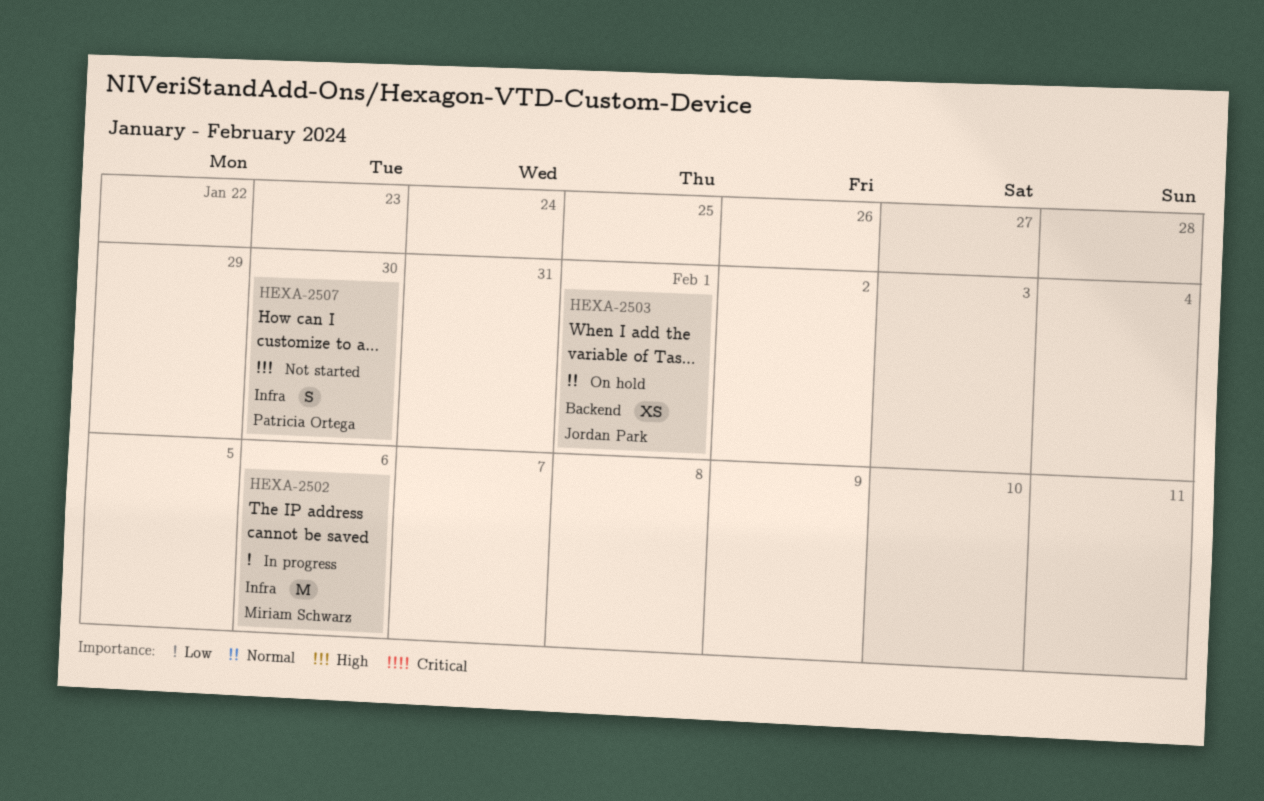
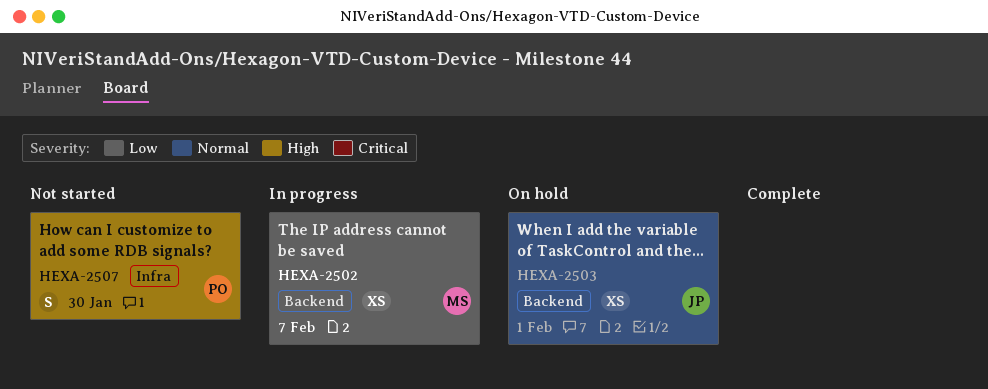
HEXA-2502, label: Infra -> Backend
HEXA-2502, estimate: M -> XS
HEXA-2502, due: Feb 6 -> Feb 7

